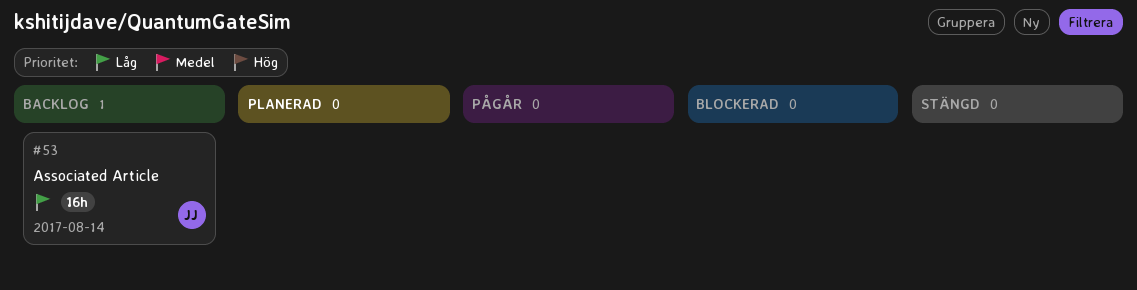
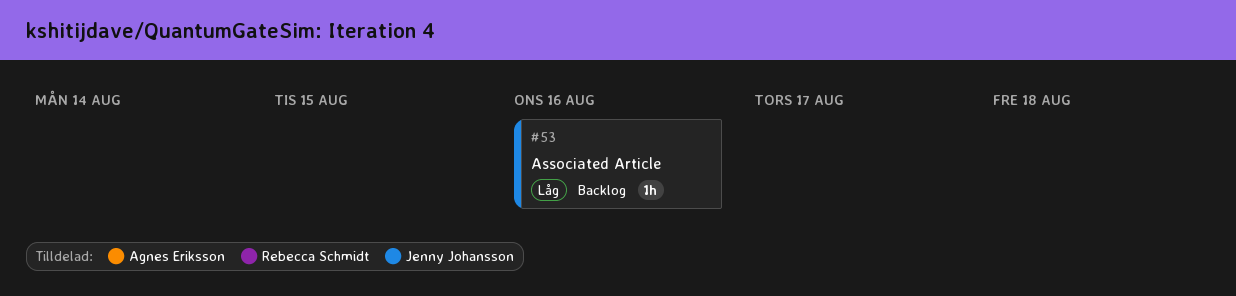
#53, estimate: 16h -> 1h
#53, due: Aug 14 -> Aug 16

